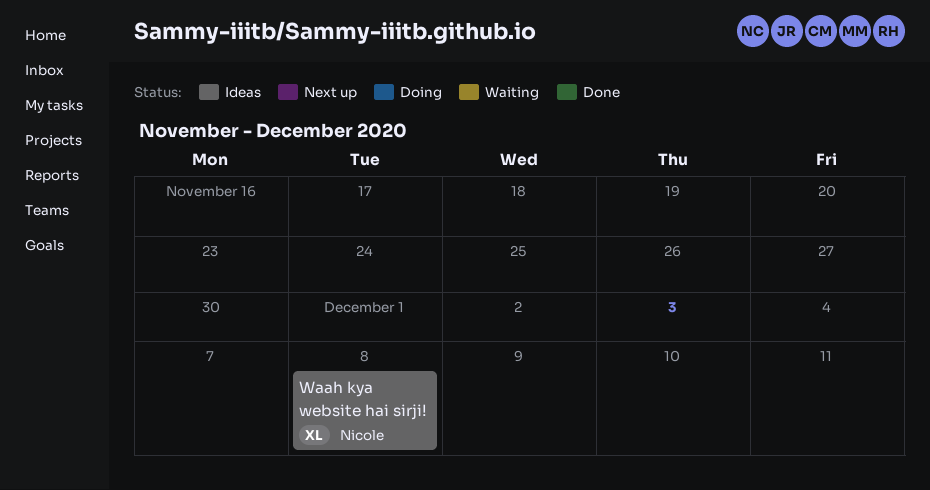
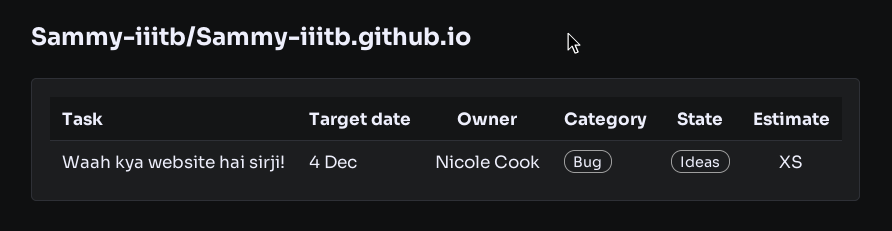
Waah kya website hai sirji!, estimate: XL -> XS
Waah kya website hai sirji!, due: Dec 8 -> Dec 4

